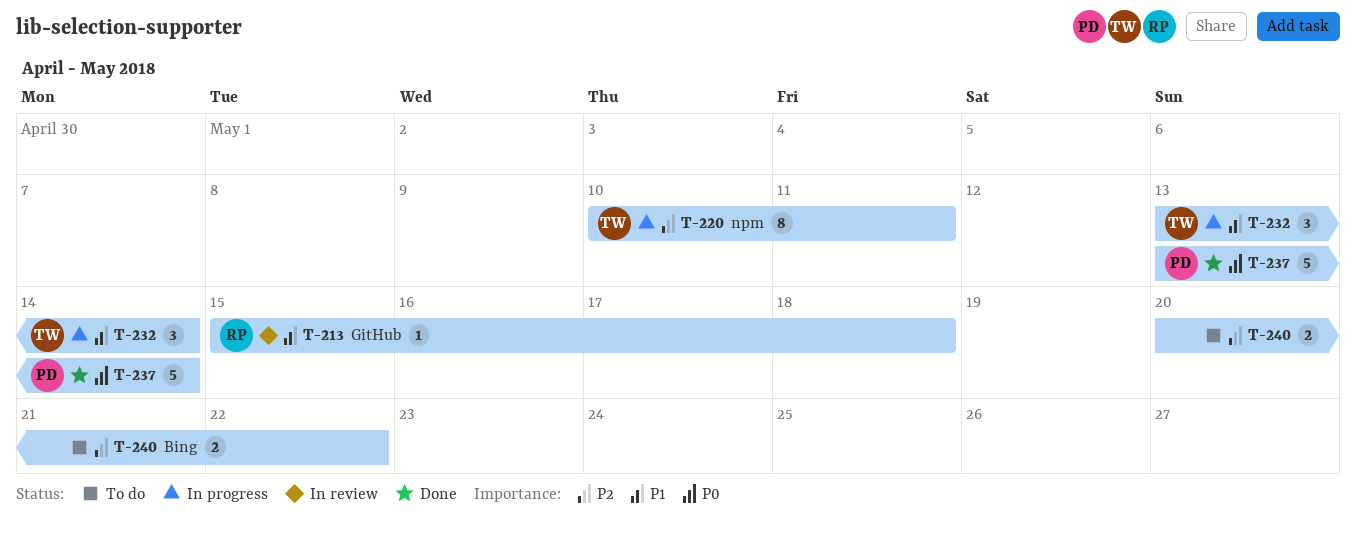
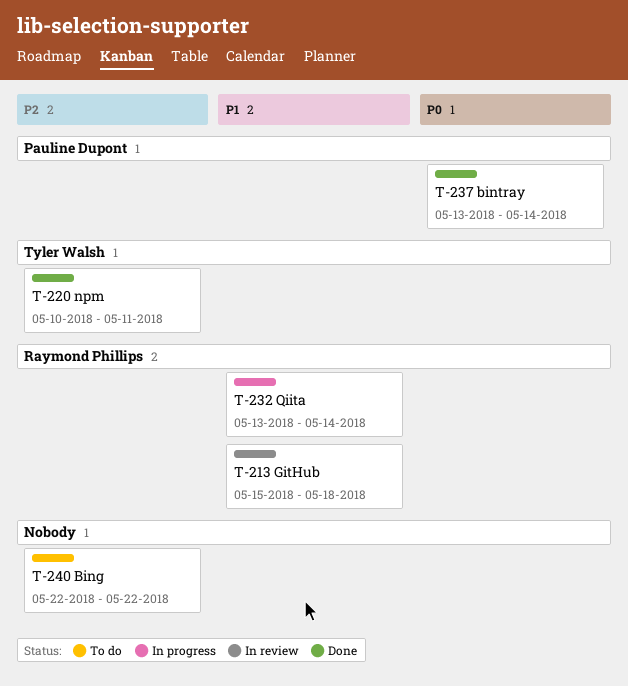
T-220, status: In progress -> Done
T-232, owner: Tyler Walsh -> Raymond Phillips
T-240, start: May 20 -> May 22

